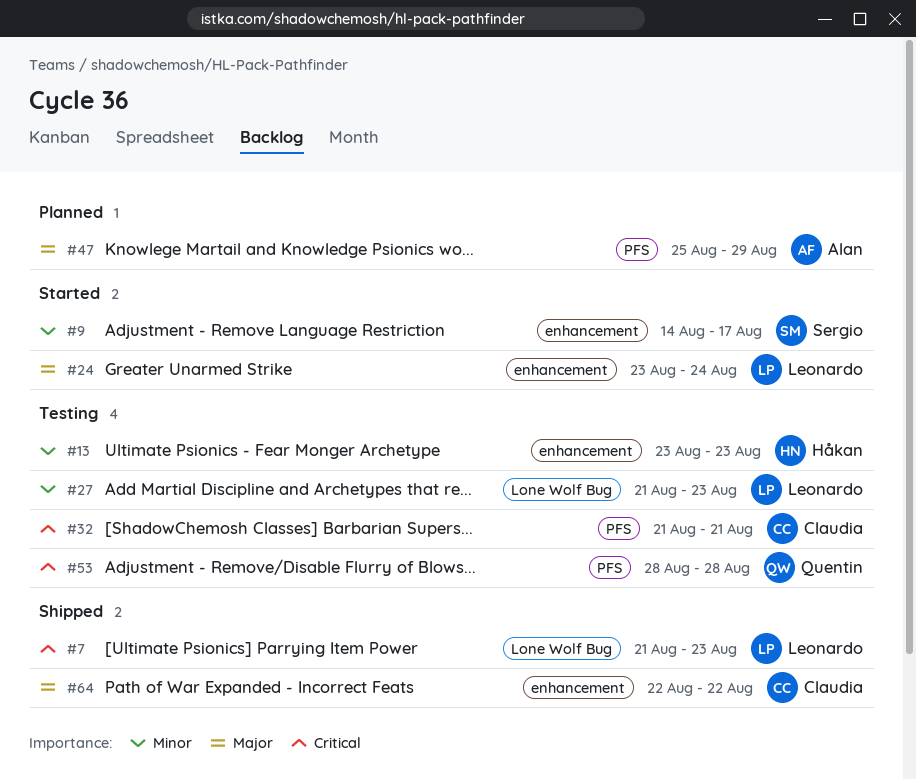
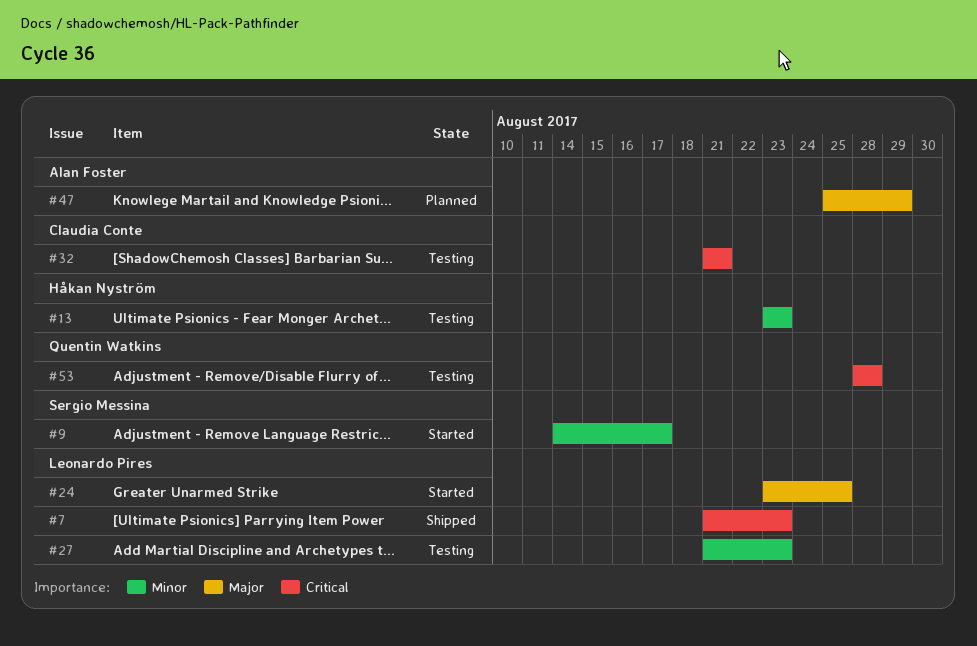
#24, due: Aug 24 -> Aug 25
#64: present -> none

